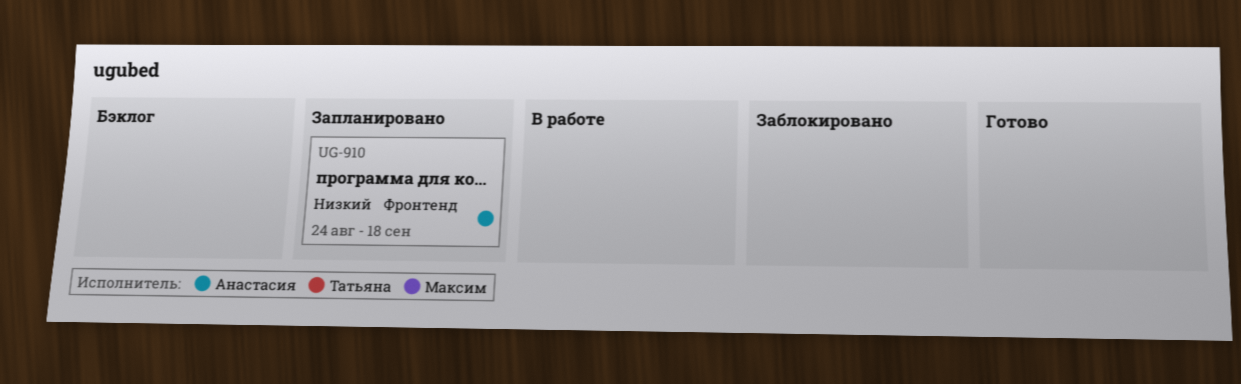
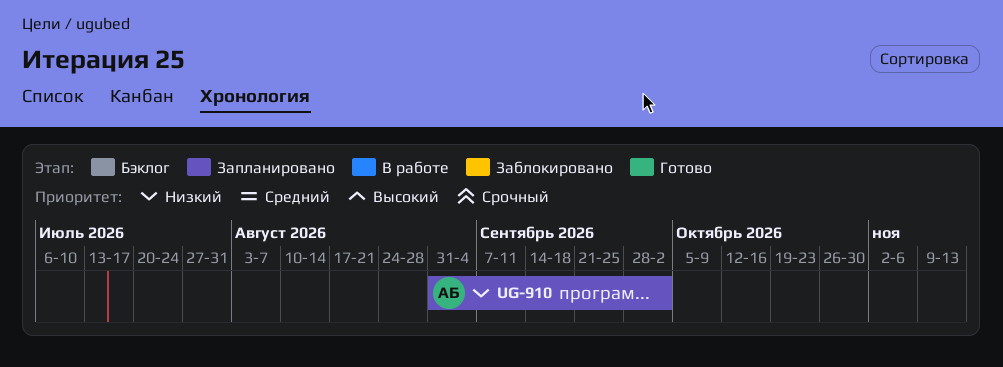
UG-910, start: Aug 24 -> Aug 31
UG-910, due: Sep 18 -> Oct 2

